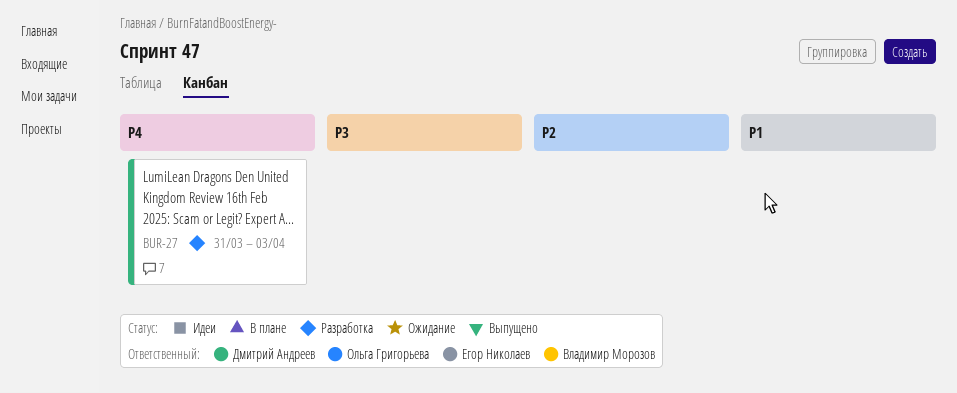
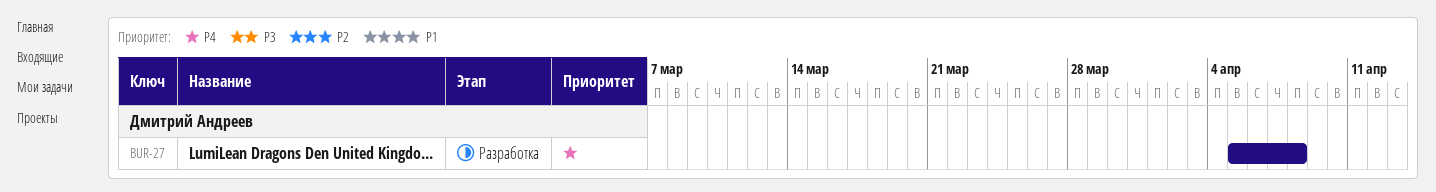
BUR-27, start: Mar 31 -> Apr 5
BUR-27, due: Apr 3 -> Apr 8

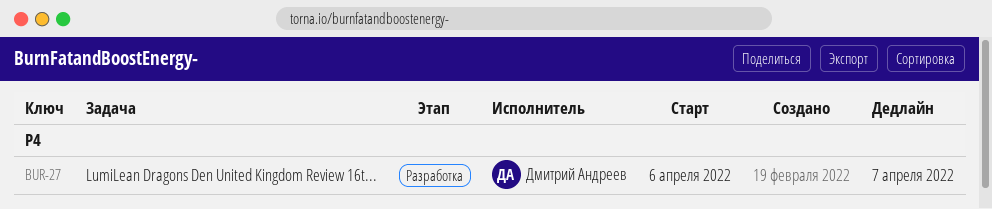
BUR-27, start: Apr 5 -> Apr 6
BUR-27, due: Apr 8 -> Apr 7

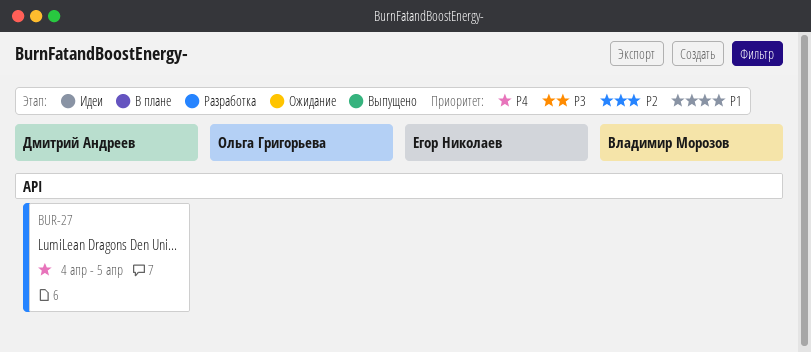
BUR-27, start: Apr 6 -> Apr 4
BUR-27, due: Apr 7 -> Apr 5

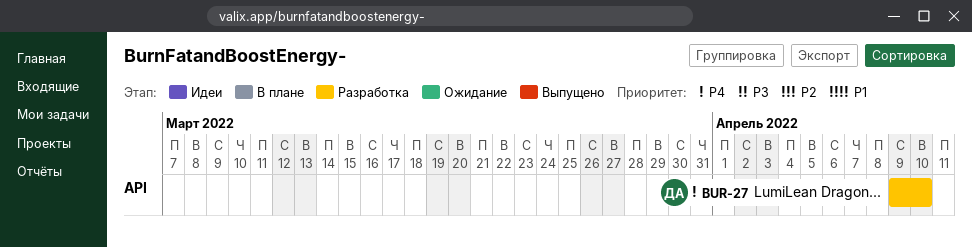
BUR-27, start: Apr 4 -> Apr 9
BUR-27, due: Apr 5 -> Apr 10

